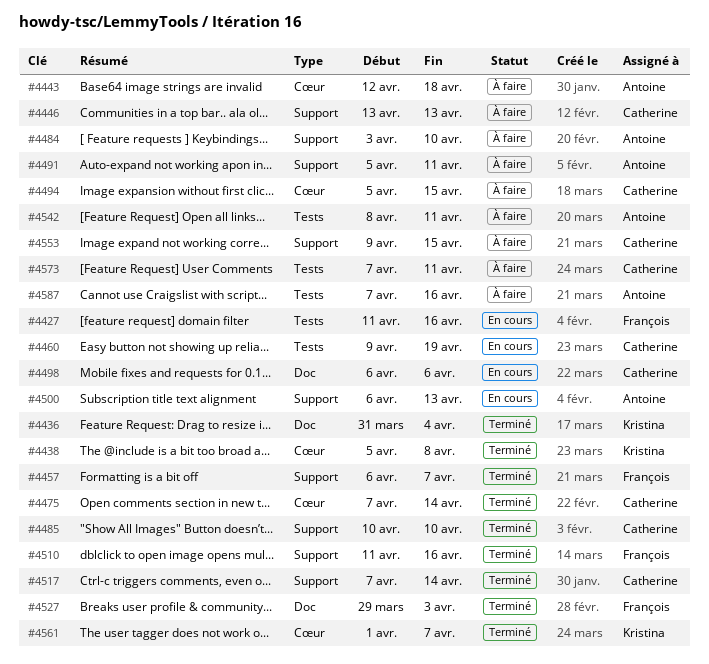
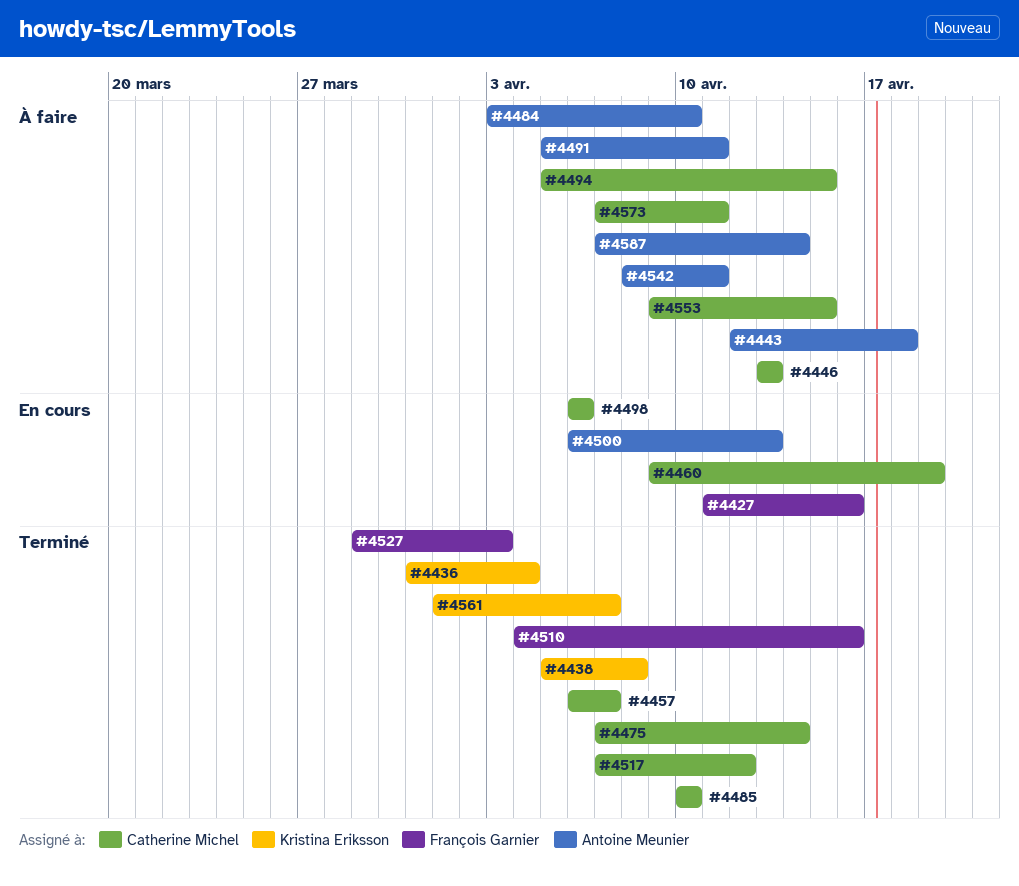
#4457, owner: François Garnier -> Catherine Michel
#4510, start: Apr 11 -> Apr 4
#4517, due: Apr 14 -> Apr 12
#4587, due: Apr 16 -> Apr 14

